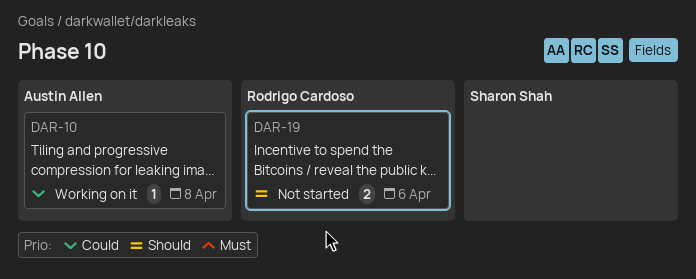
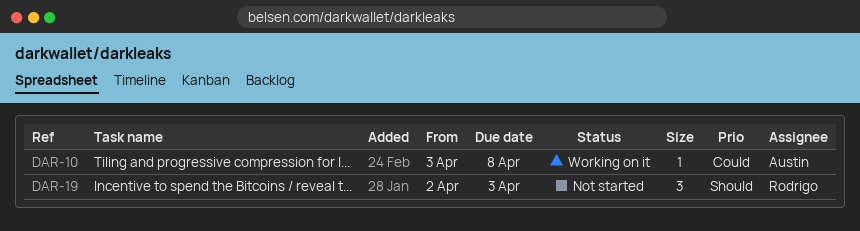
DAR-19, estimate: 2 -> 3
DAR-19, due: Apr 6 -> Apr 3

